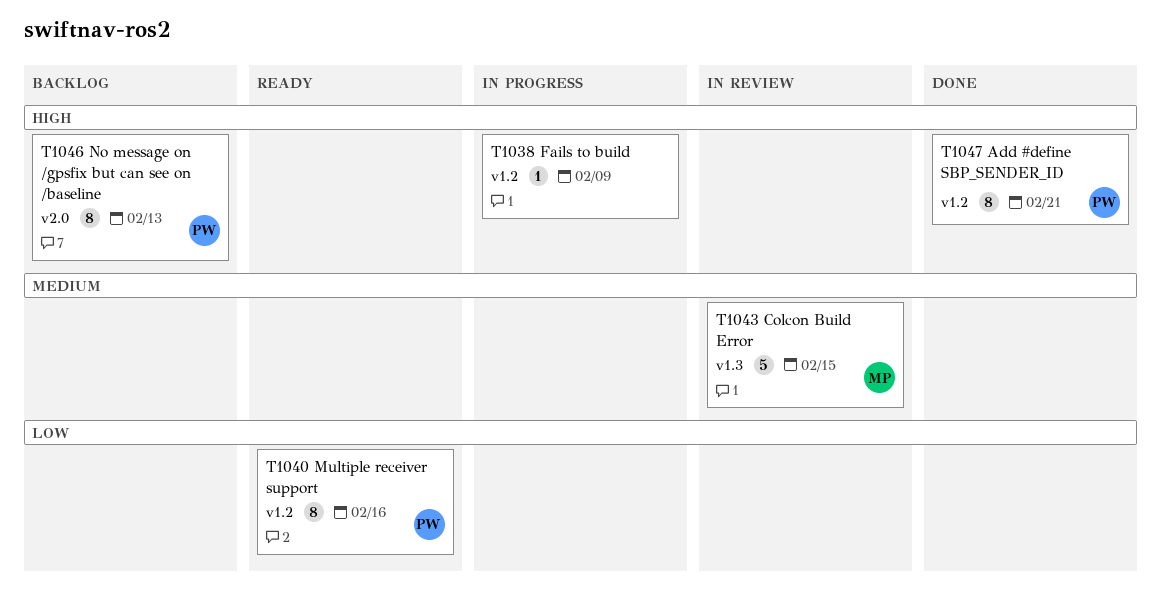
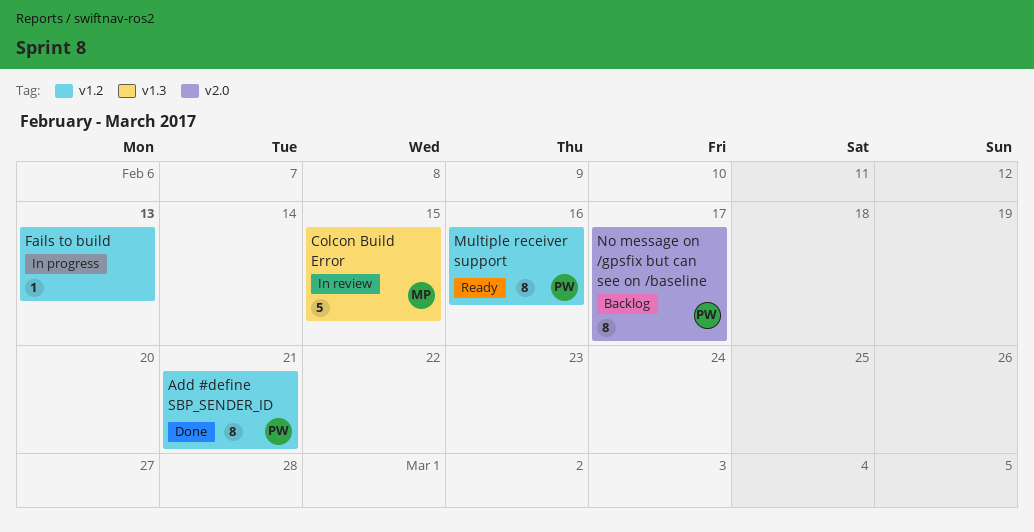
Fails to build, due: Feb 9 -> Feb 13
No message on /gpsfix but can see on /baseline, due: Feb 13 -> Feb 17

